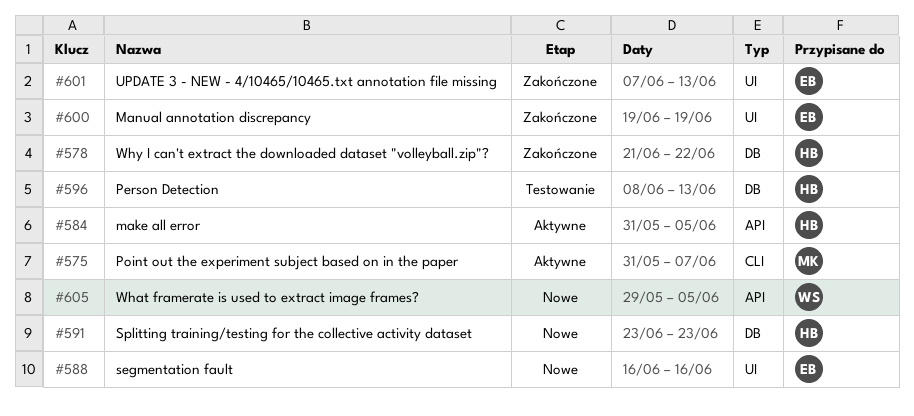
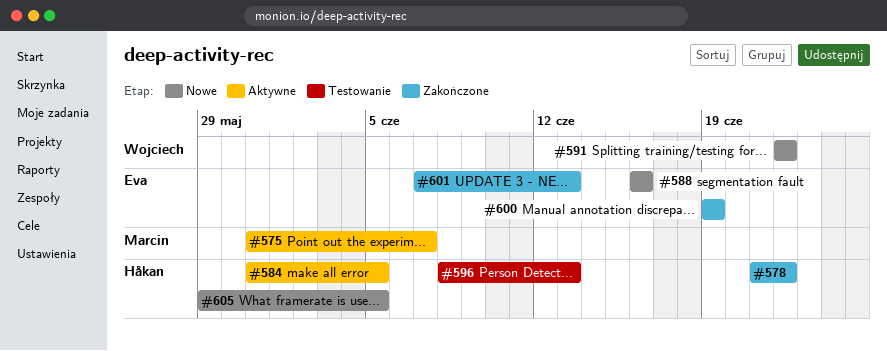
#591, owner: Håkan -> Wojciech
#591, start: Jun 23 -> Jun 22
#591, due: Jun 23 -> Jun 22
#605, owner: Wojciech -> Håkan

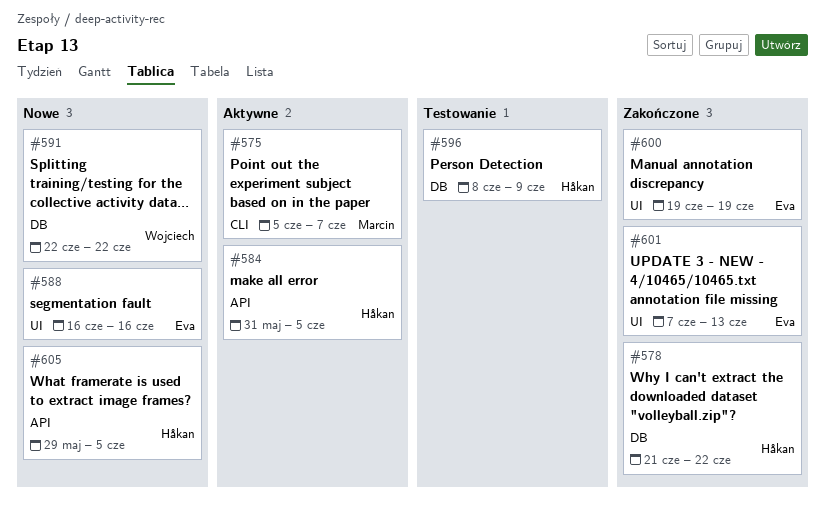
#575, start: May 31 -> Jun 5
#596, due: Jun 13 -> Jun 9

